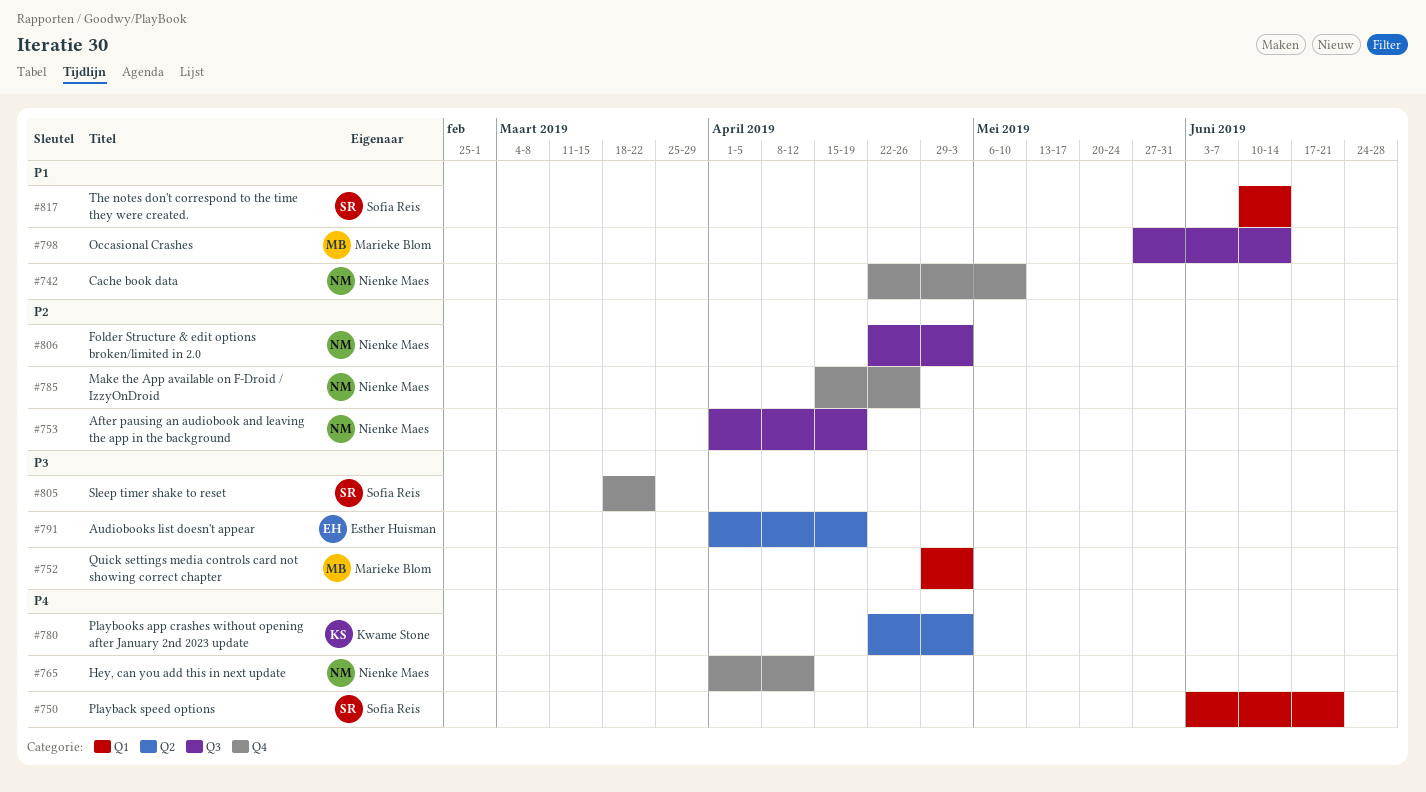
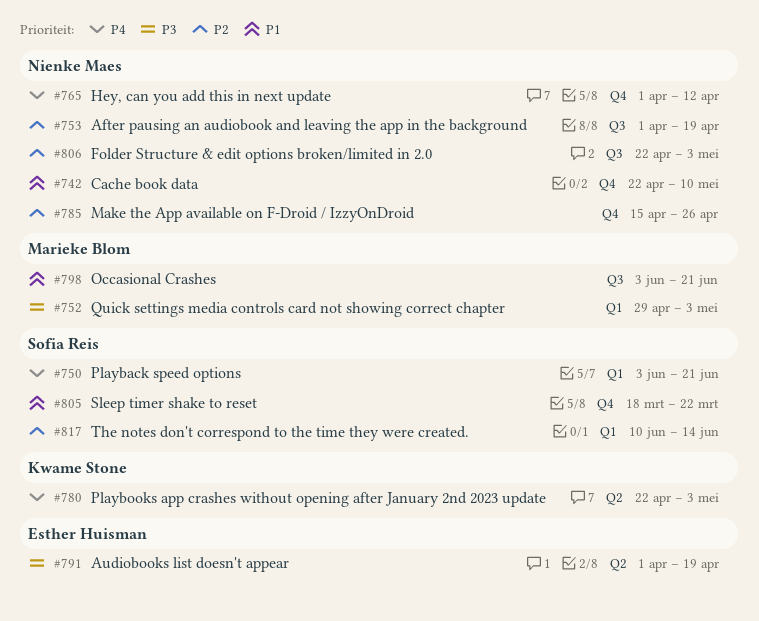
#798, start: May 27 -> Jun 3
#798, due: Jun 14 -> Jun 21
#805, priority: P3 -> P1
#817, priority: P1 -> P2

